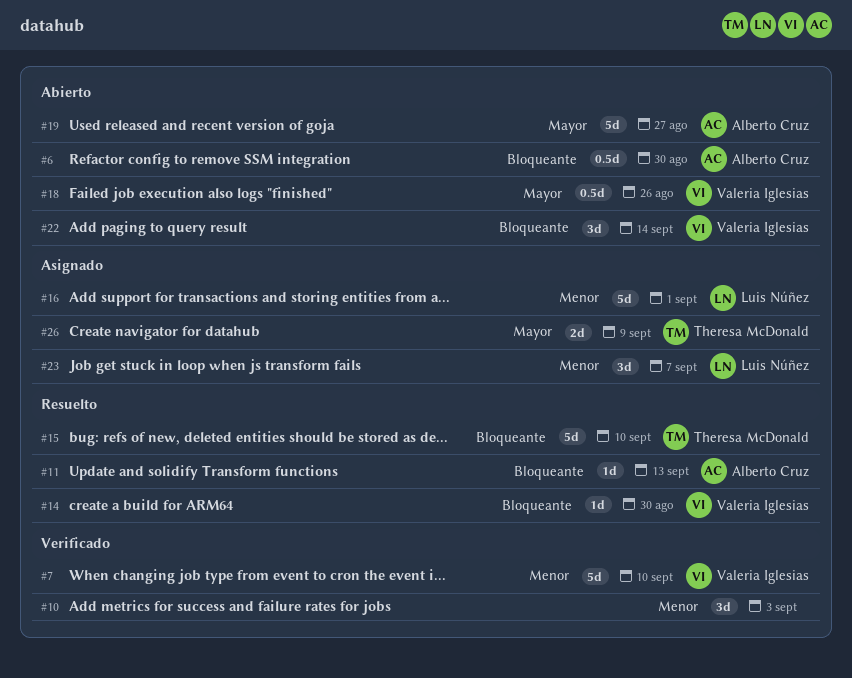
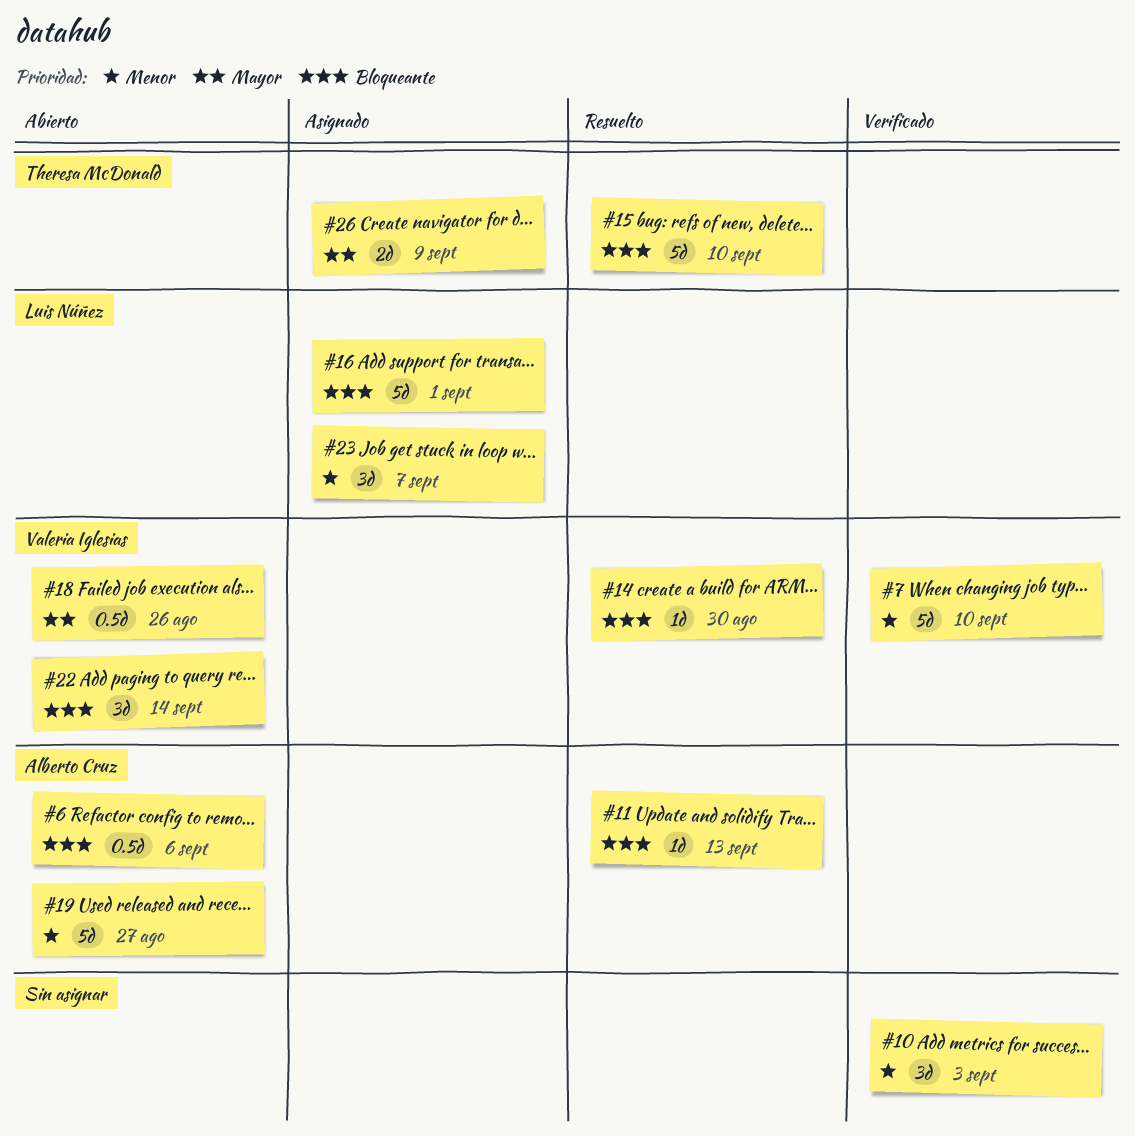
#6, due: Aug 30 -> Sep 6
#16, priority: Menor -> Bloqueante
#19, priority: Mayor -> Menor

